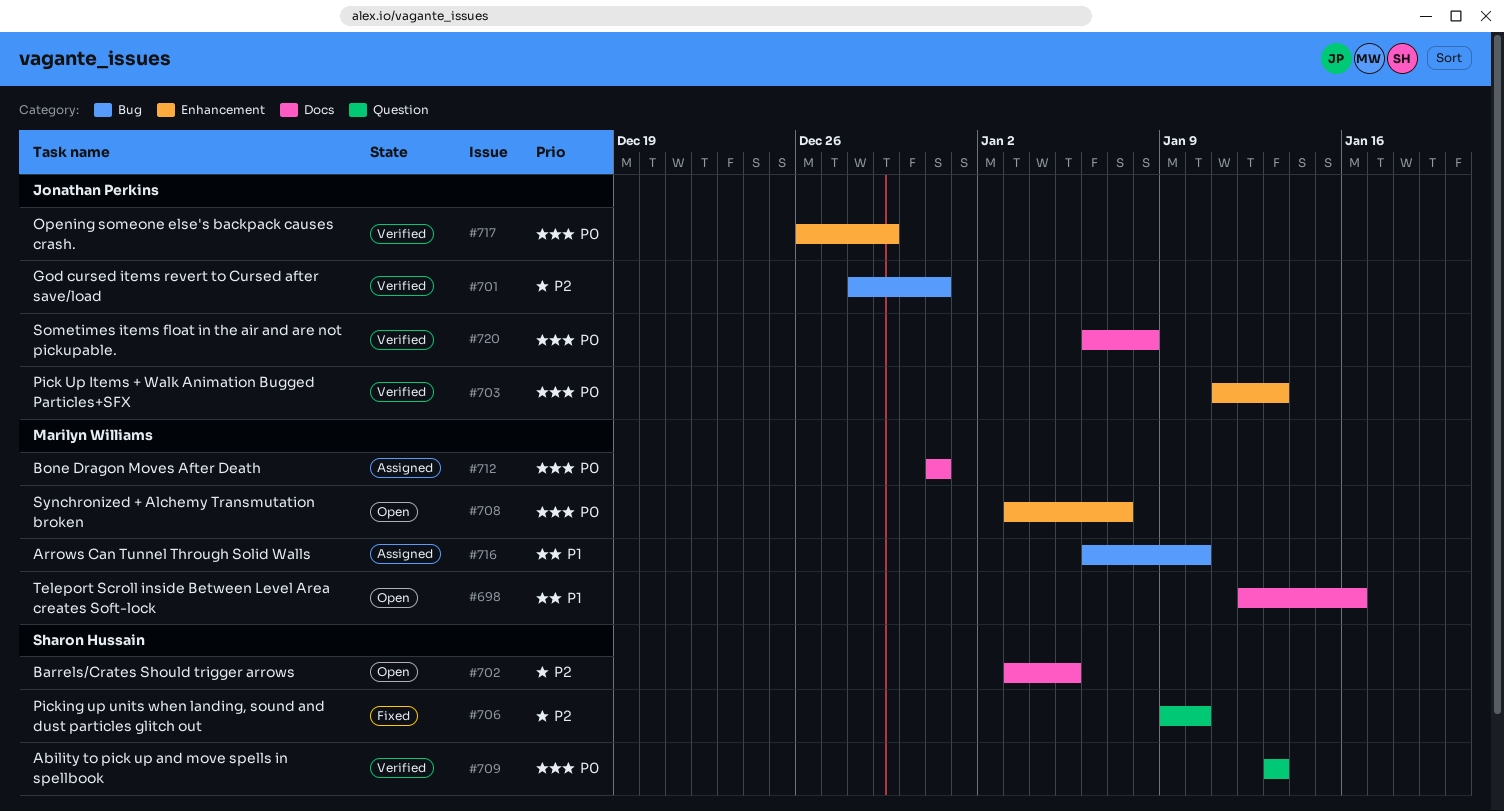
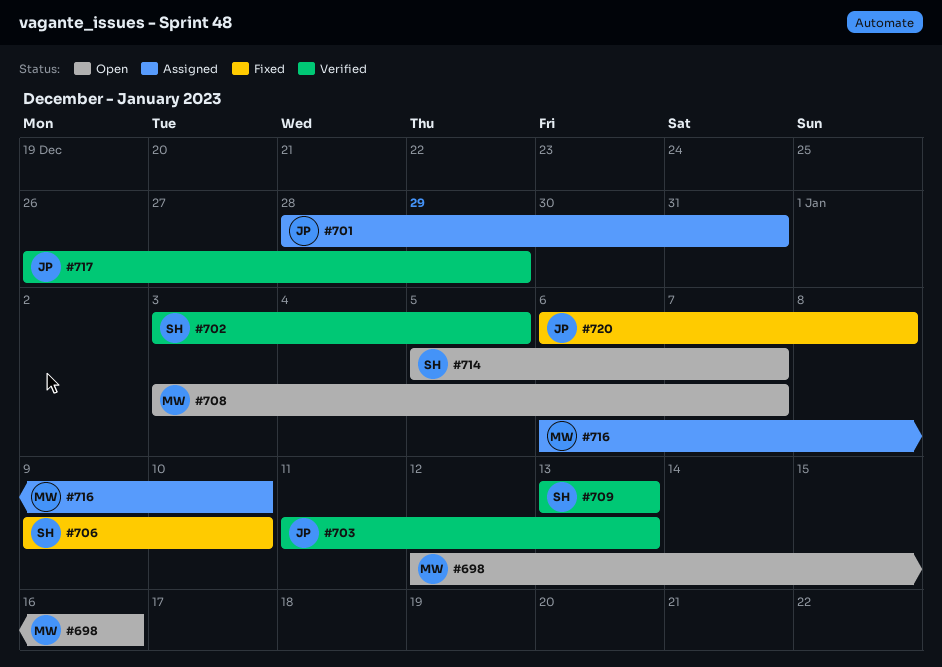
#701, status: Verified -> Assigned
#702, status: Open -> Verified
#712: present -> none
#714: none -> present
#720, status: Verified -> Fixed

